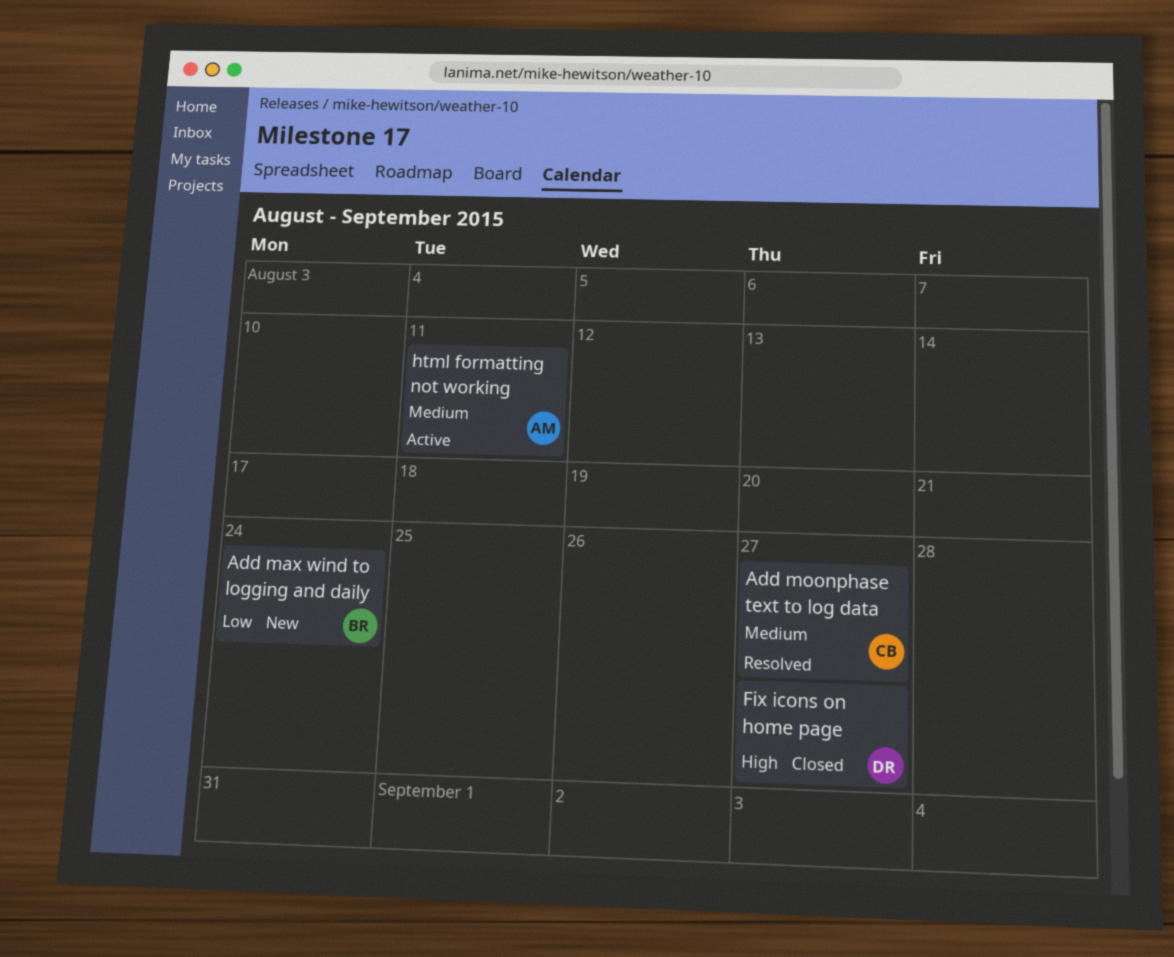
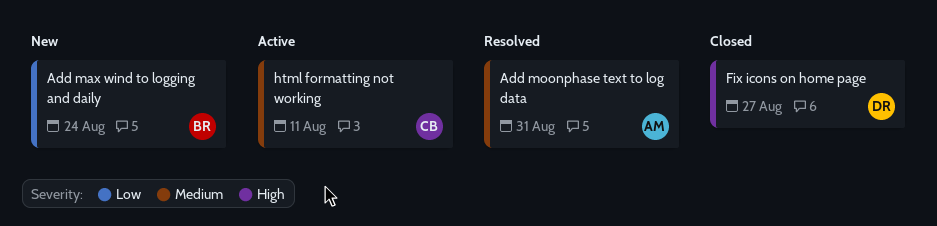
Add moonphase text to log data, owner: CB -> AM
Add moonphase text to log data, due: Aug 27 -> Aug 31
html formatting not working, owner: AM -> CB

